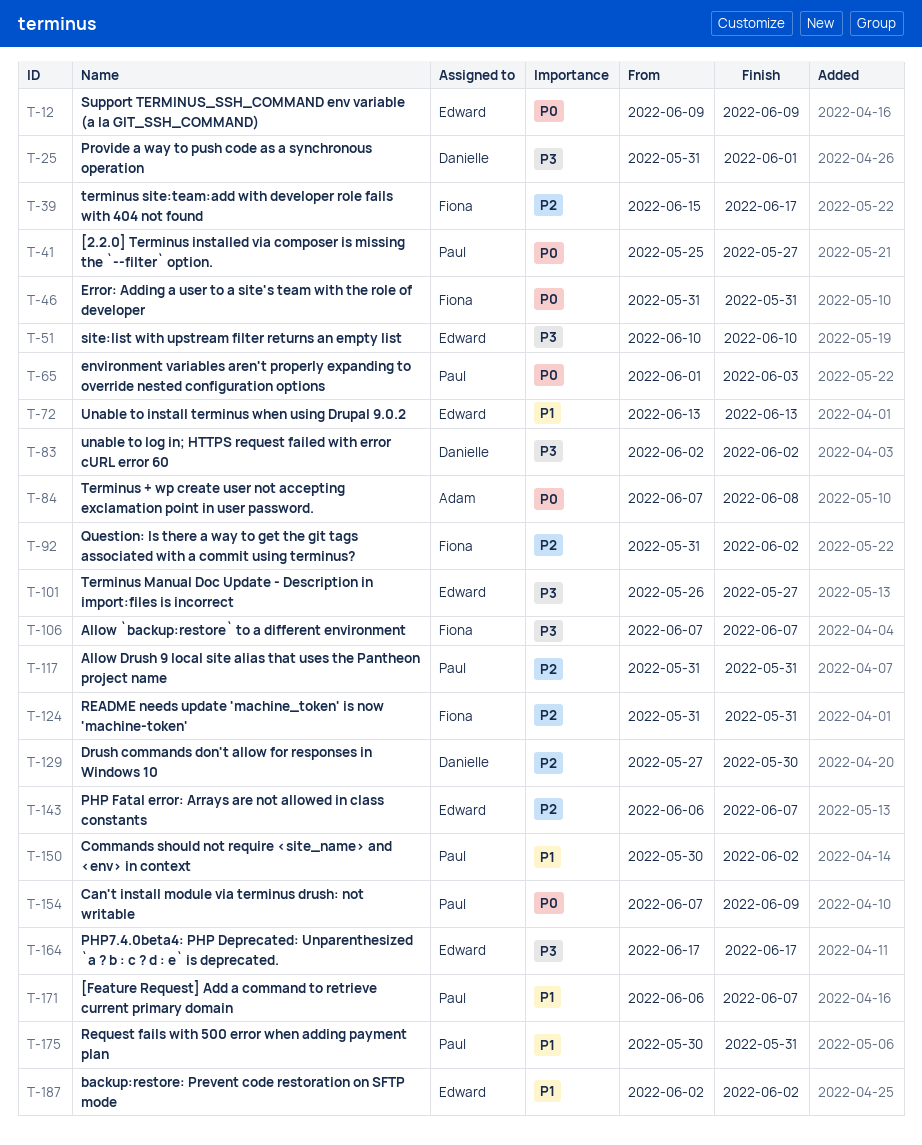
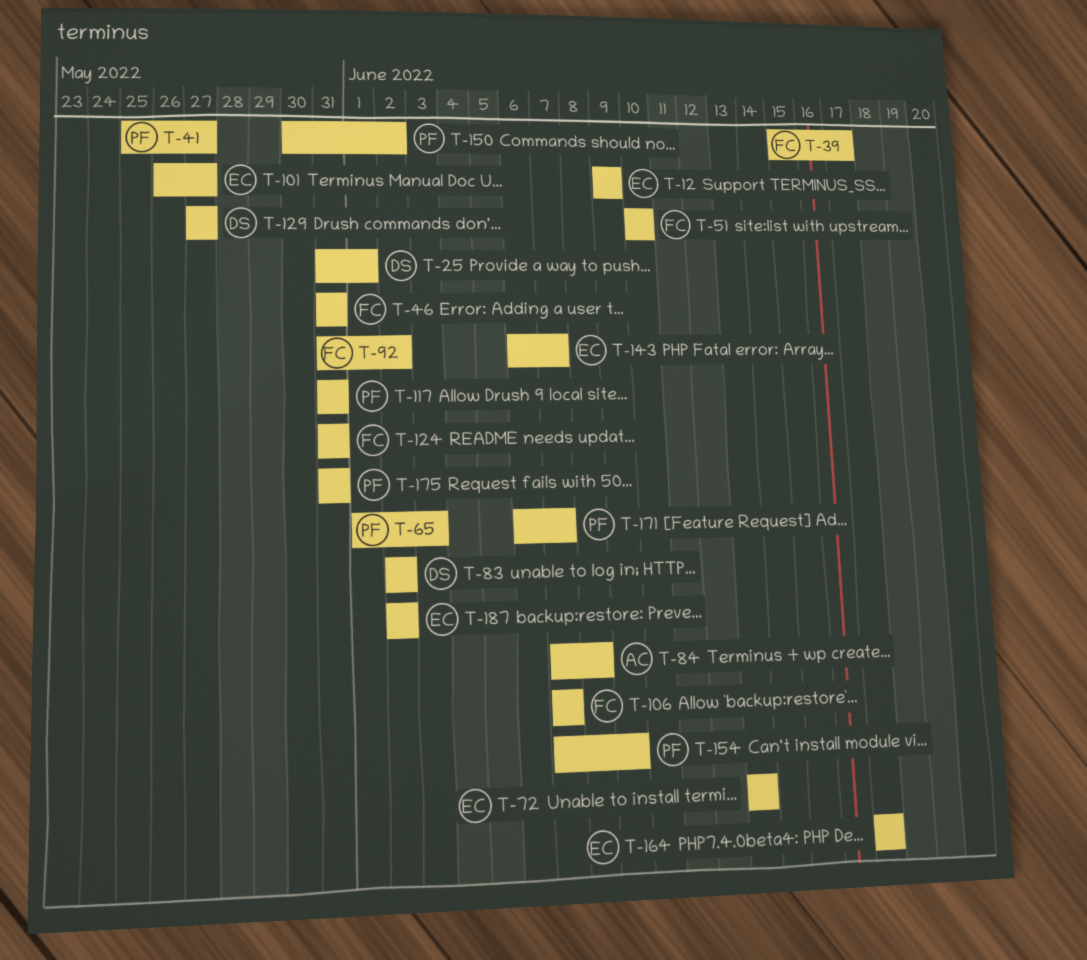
T-51, owner: Edward -> Fiona
T-129, due: May 30 -> May 27
T-175, start: May 30 -> May 31

